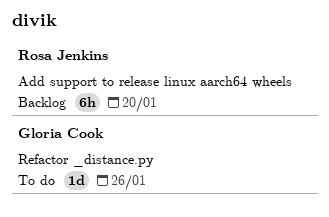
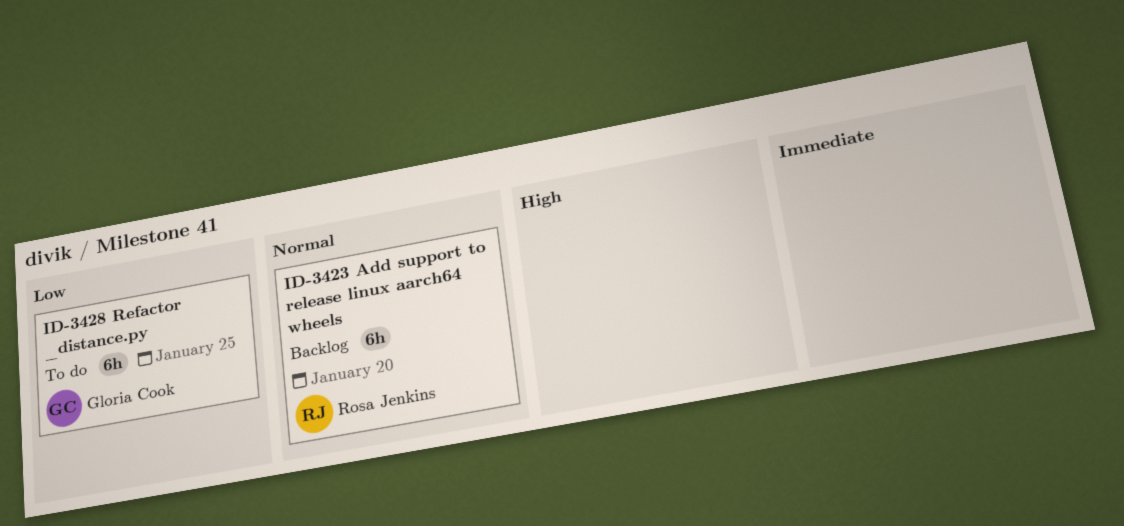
Refactor _distance.py, estimate: 1d -> 6h
Refactor _distance.py, due: Jan 26 -> Jan 25

